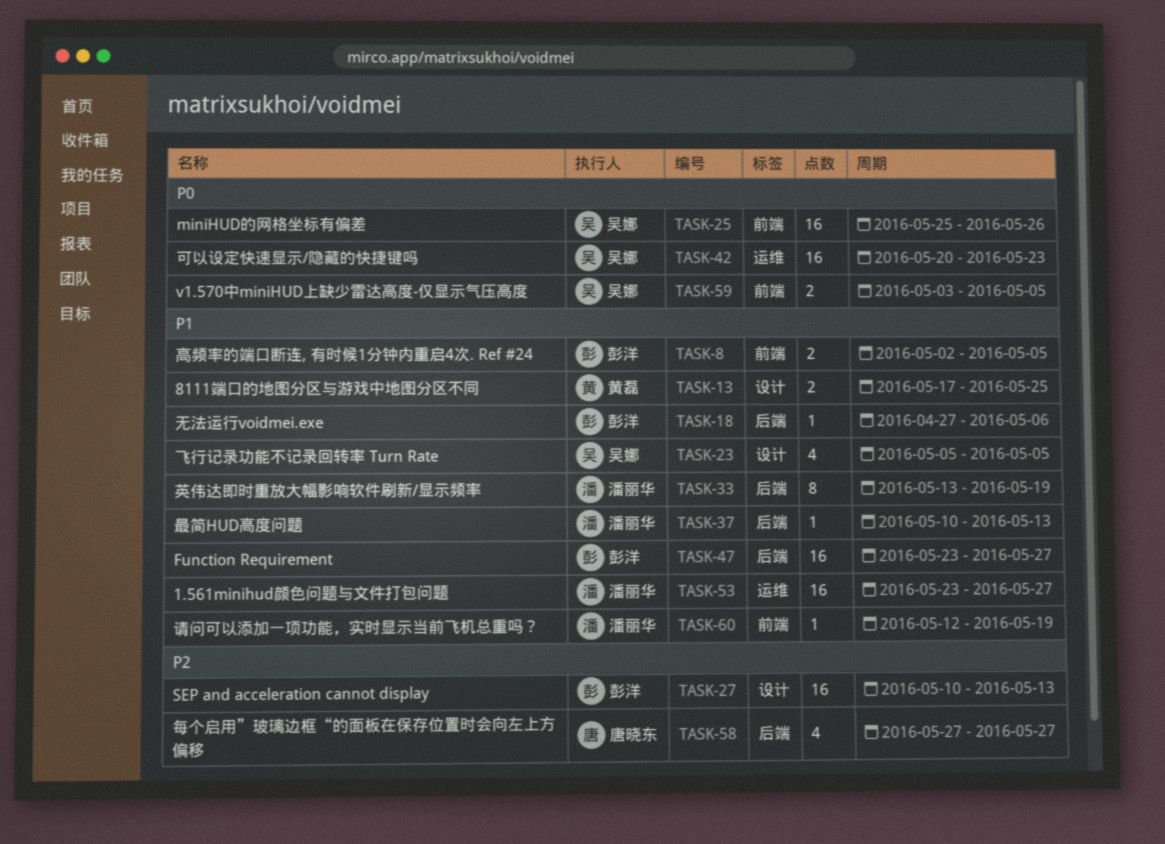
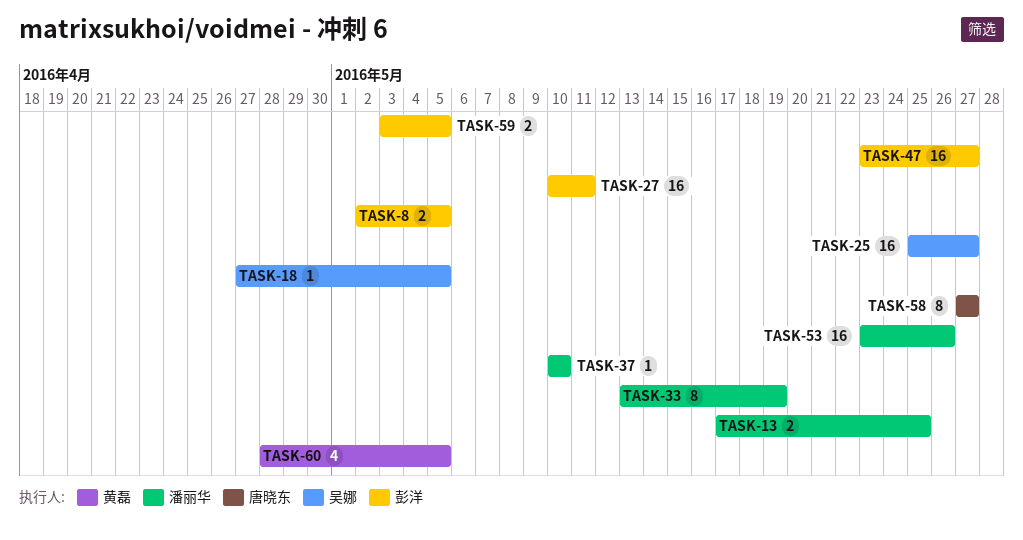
TASK-13, owner: 黄磊 -> 潘丽华
TASK-18, owner: 彭洋 -> 吴娜
TASK-18, due: May 6 -> May 5
TASK-23: present -> none
TASK-25, due: May 26 -> May 27
TASK-27, due: May 13 -> May 11
TASK-37, due: May 13 -> May 10
TASK-42: present -> none
TASK-53, due: May 27 -> May 26
TASK-58, estimate: 4 -> 8
TASK-59, owner: 吴娜 -> 彭洋
TASK-60, owner: 潘丽华 -> 黄磊
TASK-60, estimate: 1 -> 4
TASK-60, start: May 12 -> Apr 28
TASK-60, due: May 19 -> May 5

